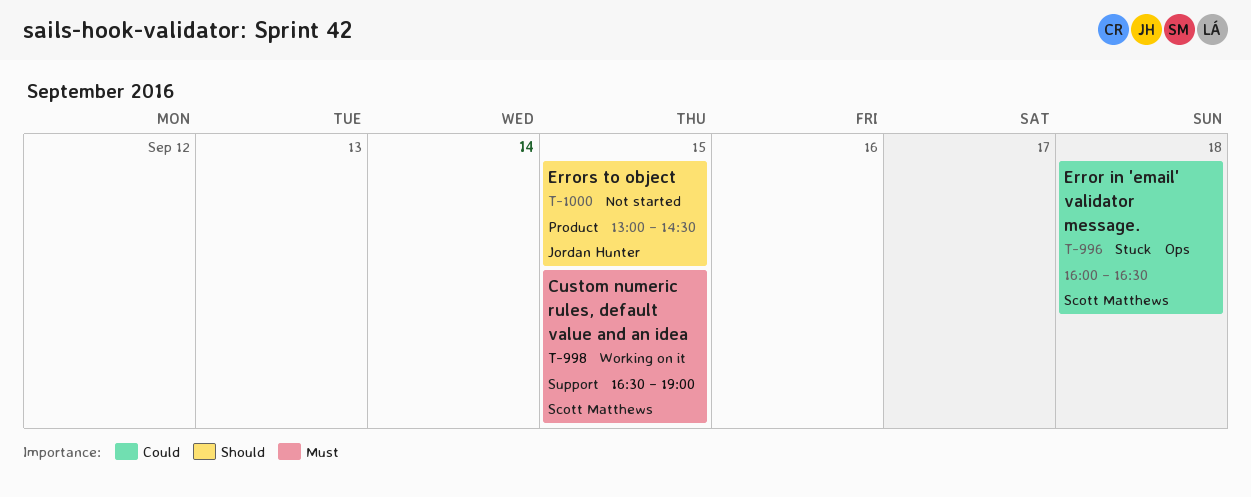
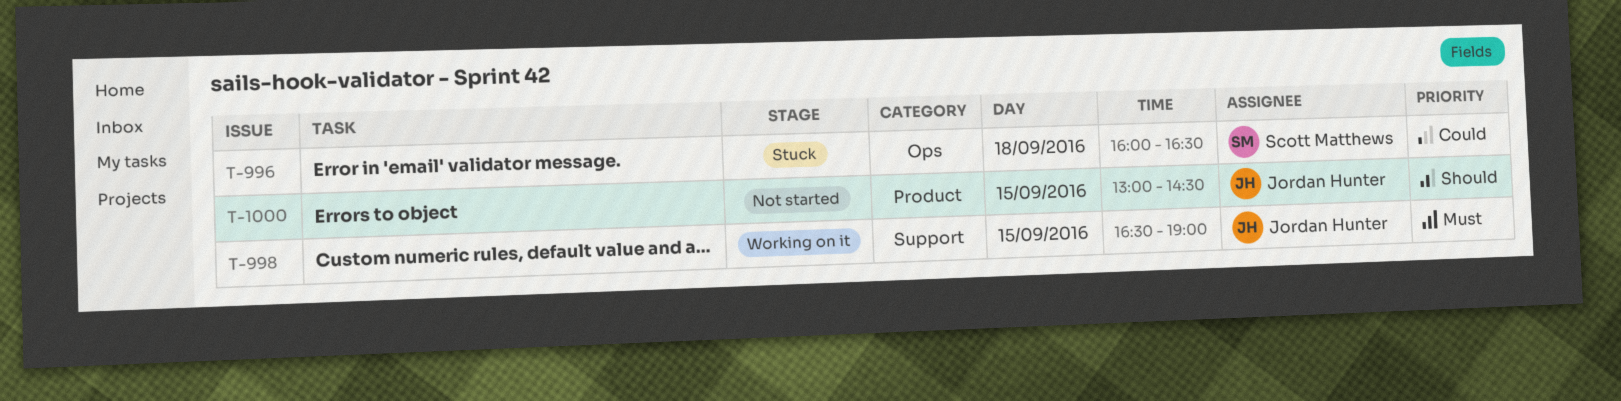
T-998, owner: Scott Matthews -> Jordan Hunter

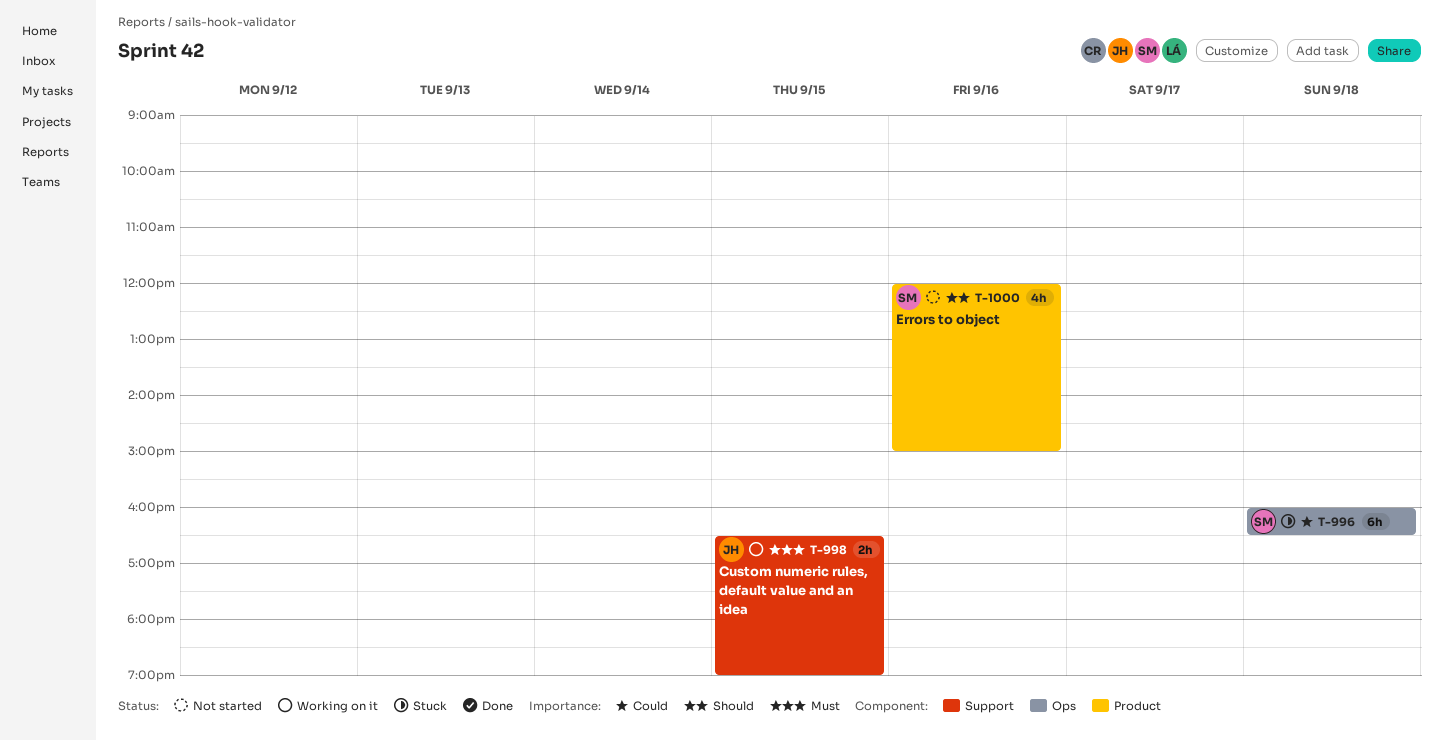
T-1000, owner: Jordan Hunter -> Scott Matthews
T-1000, day: Sep 15 -> Sep 16
T-1000, begins: 13:00 -> 12:00
T-1000, ends: 14:30 -> 15:00

